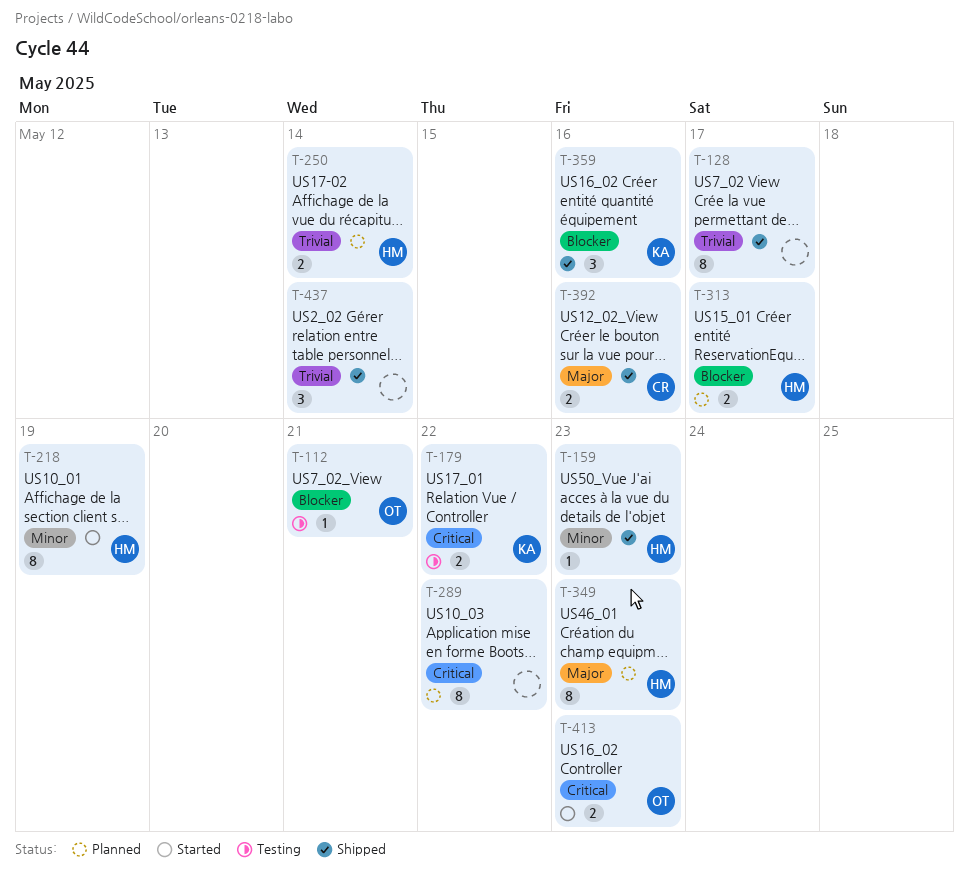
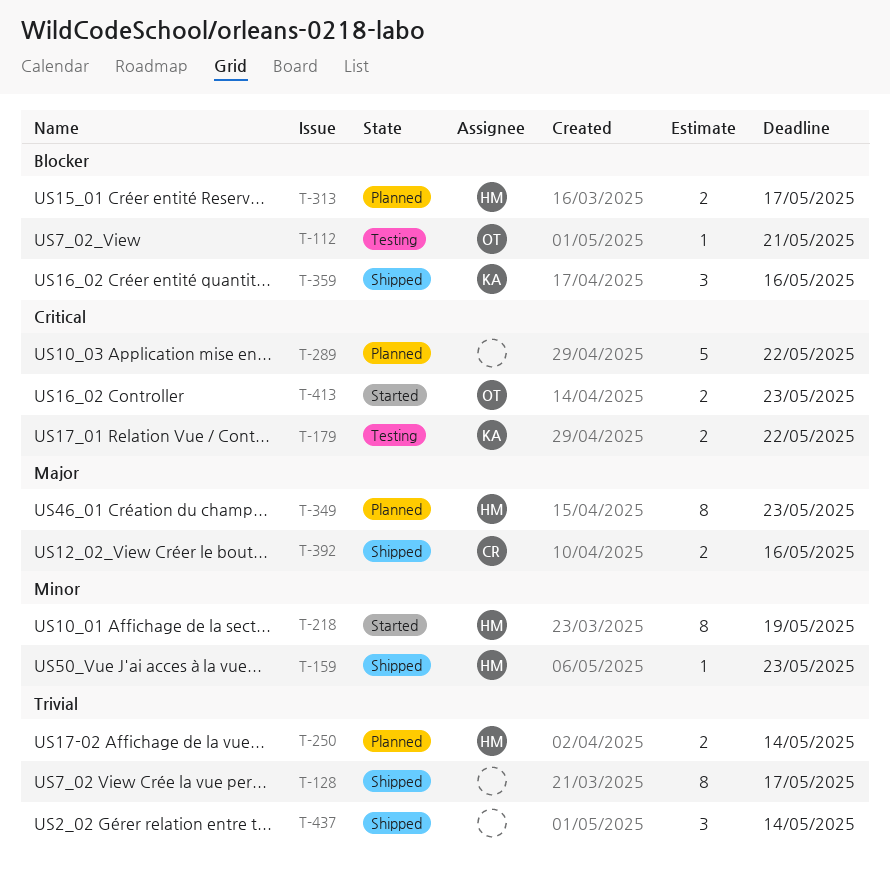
T-289, estimate: 8 -> 5

